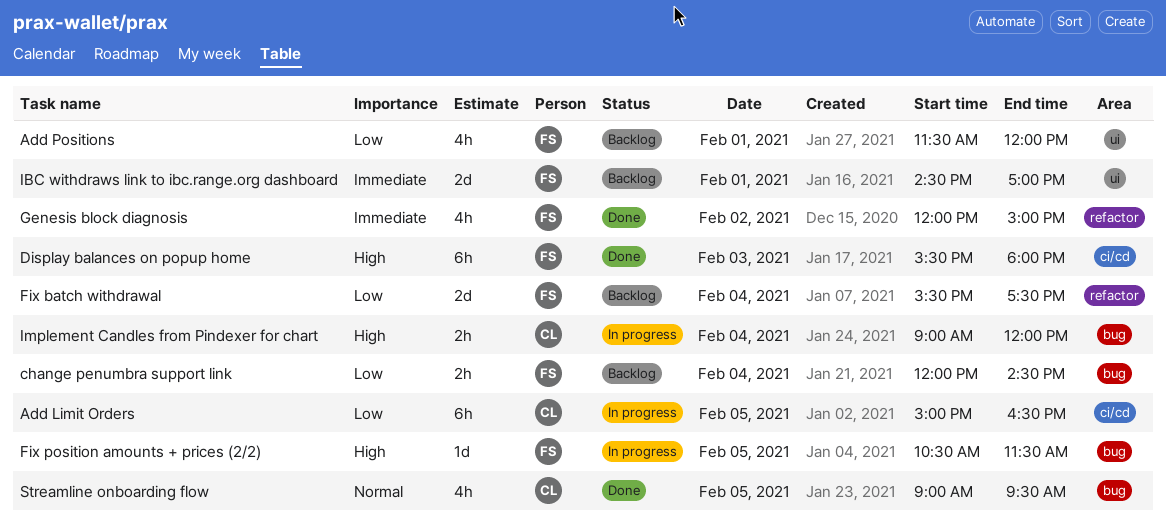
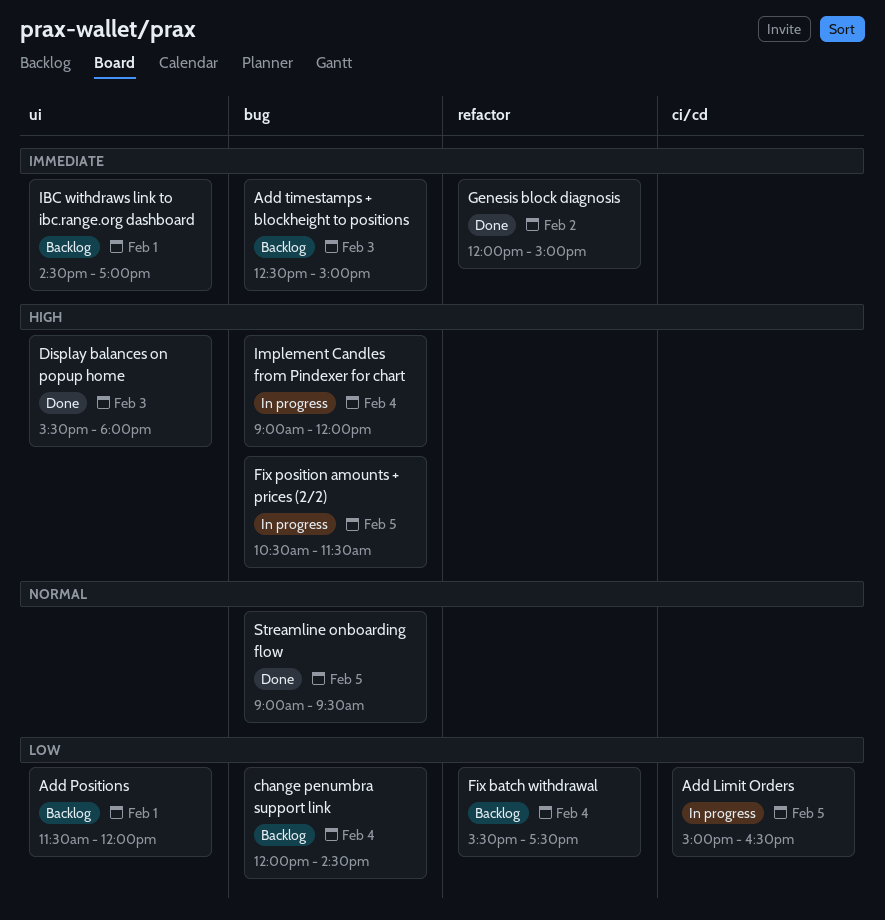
Add timestamps + blockheight to positions: none -> present
Display balances on popup home, label: ci/cd -> ui

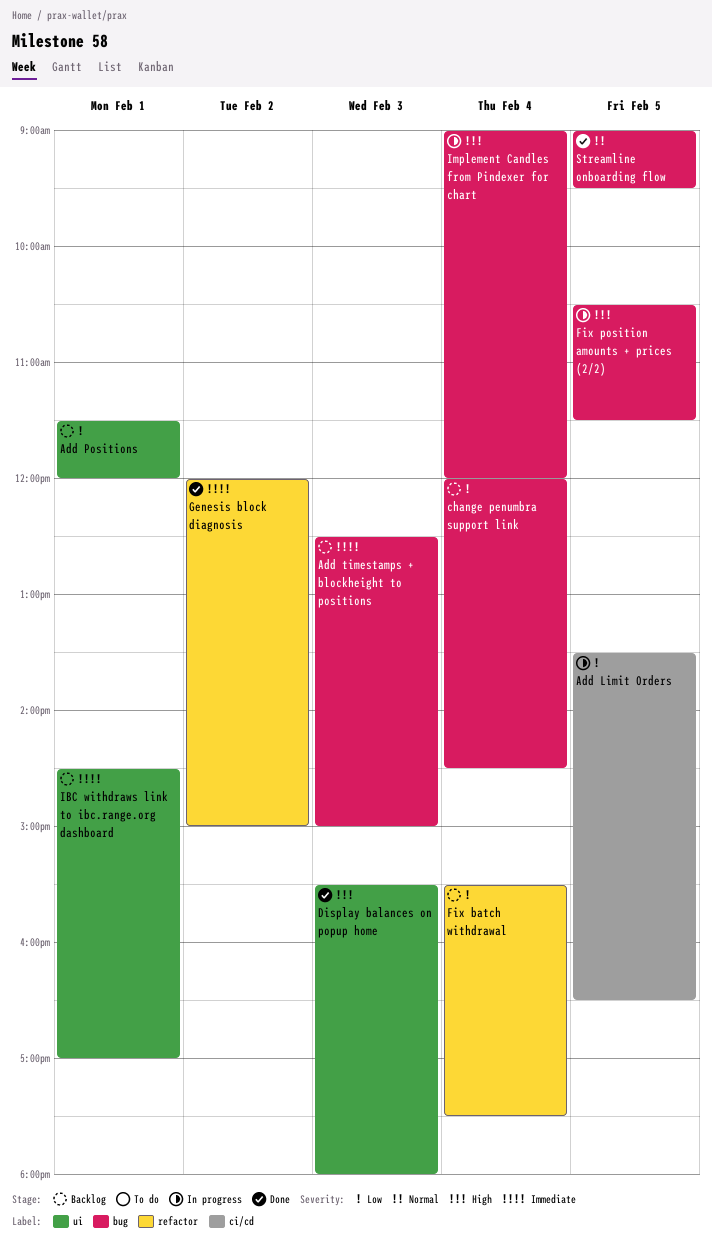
Add Limit Orders, begins: 15:00 -> 13:30

